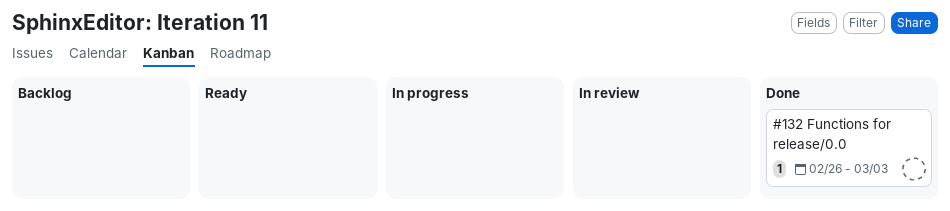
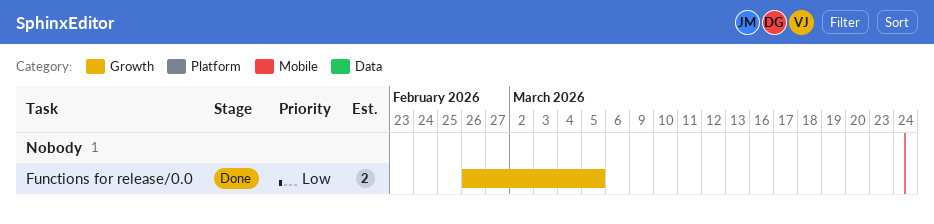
Functions for release/0.0, estimate: 1 -> 2
Functions for release/0.0, due: Mar 3 -> Mar 5

